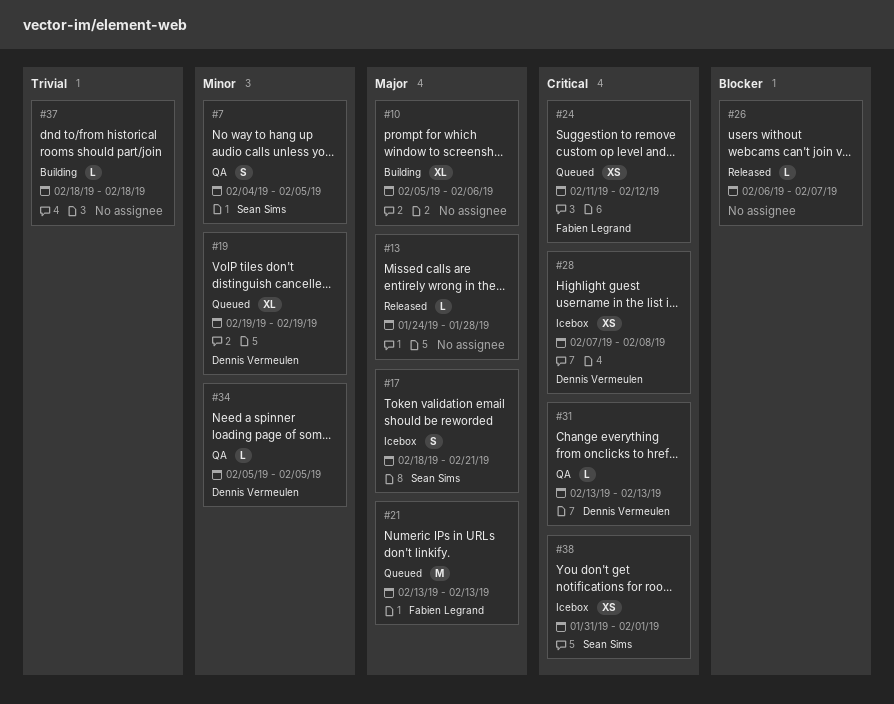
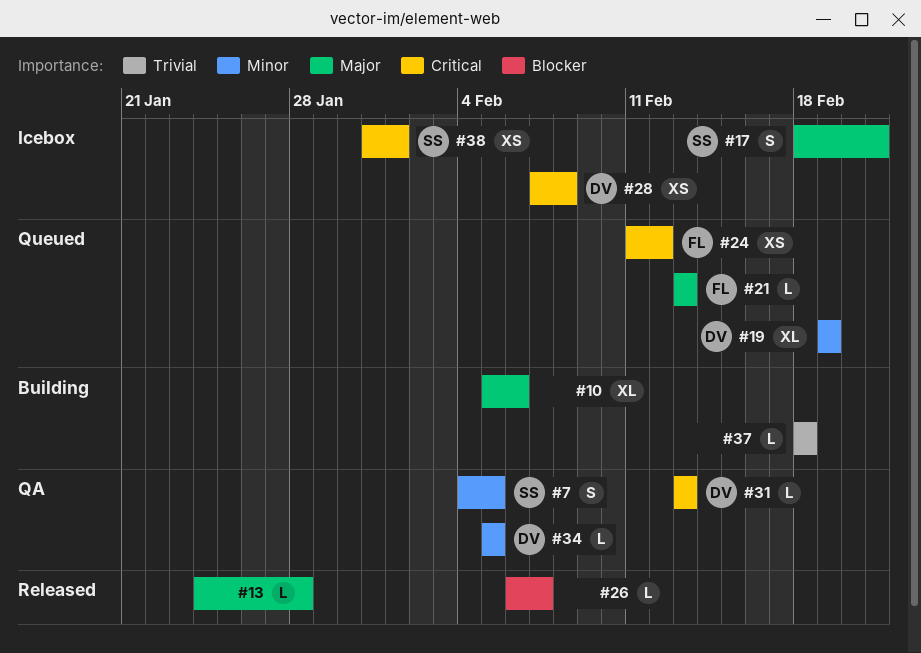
#21, estimate: M -> L

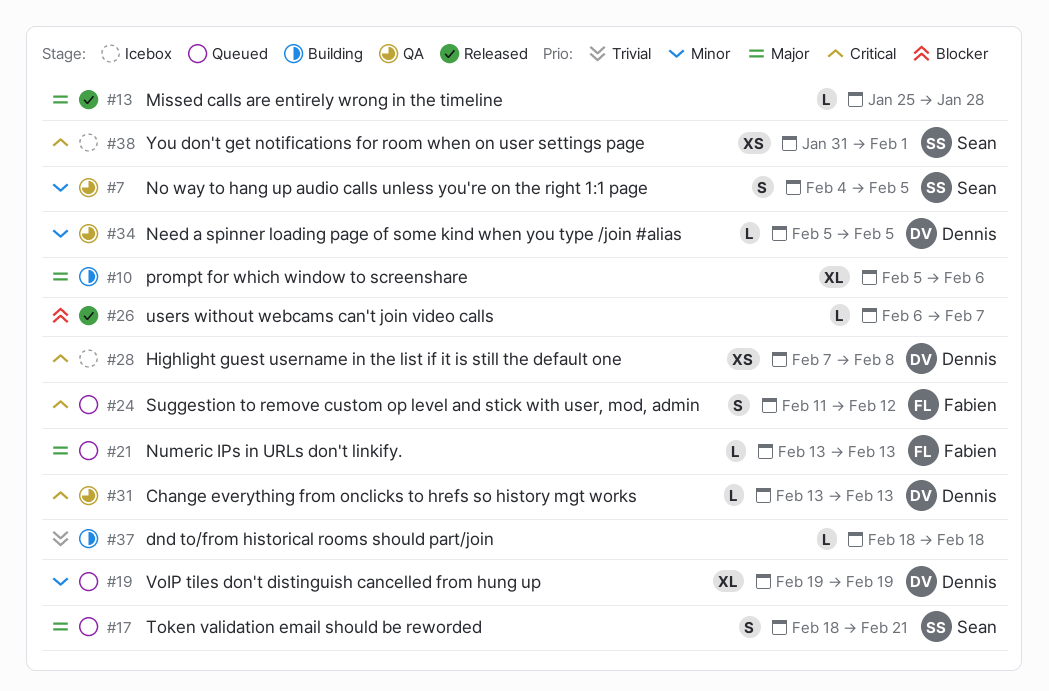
#13, start: Jan 24 -> Jan 25
#17, status: Icebox -> Queued
#24, estimate: XS -> S

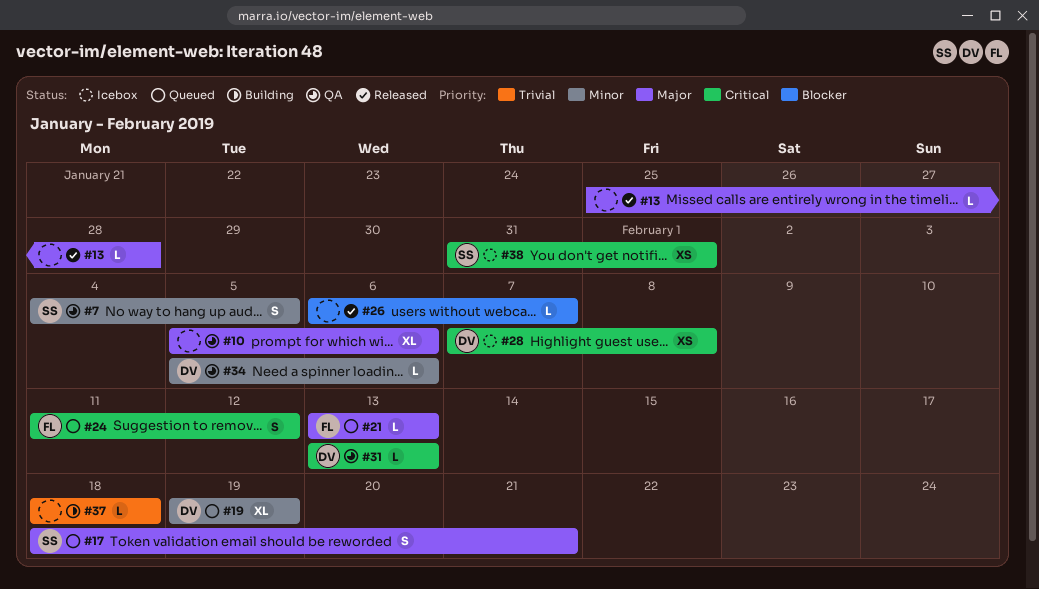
#10, status: Building -> QA
#34, due: Feb 5 -> Feb 6

